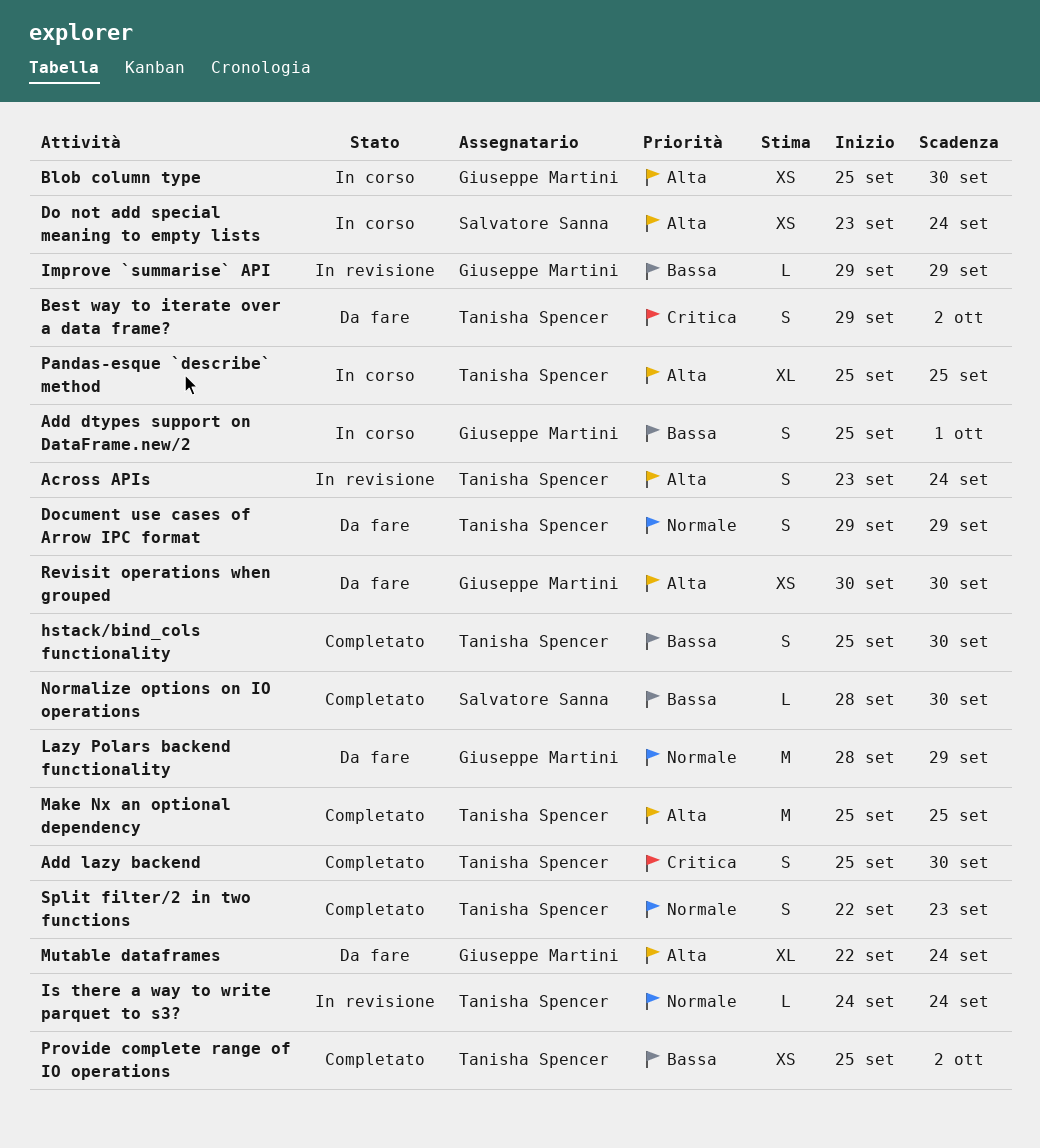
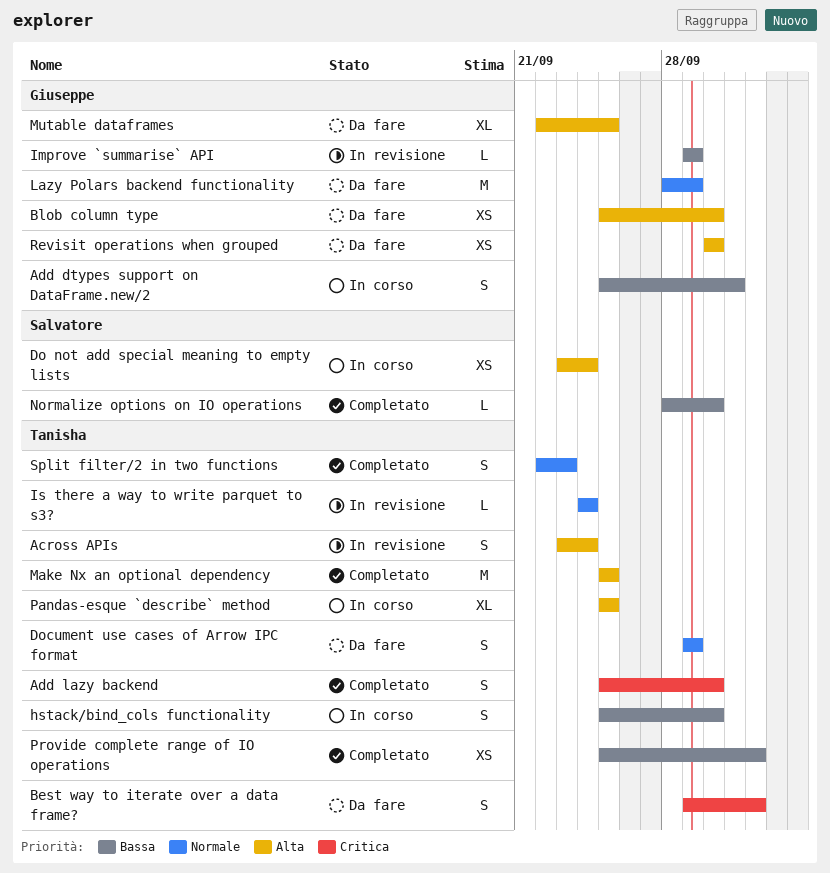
Blob column type, status: In corso -> Da fare
hstack/bind_cols functionality, status: Completato -> In corso
Mutable dataframes, due: Sep 24 -> Sep 25

